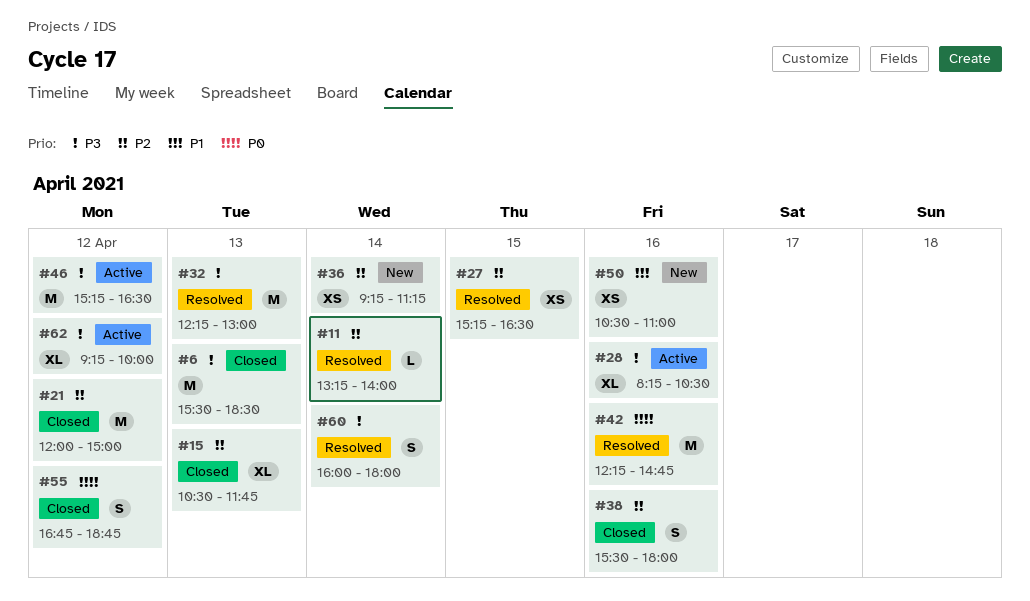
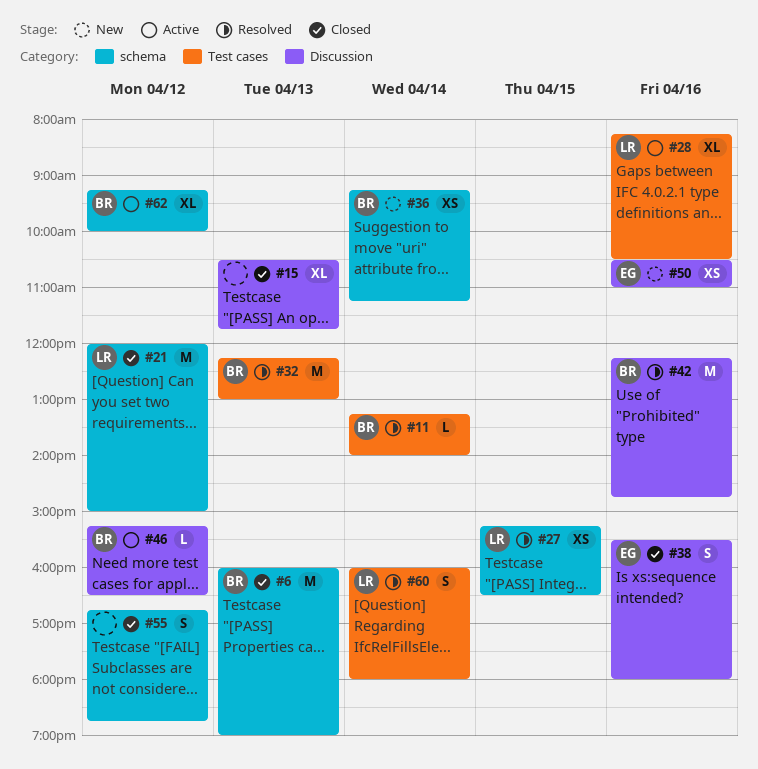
#6, begins: 15:30 -> 16:00
#6, ends: 18:30 -> 19:00
#46, estimate: M -> L

